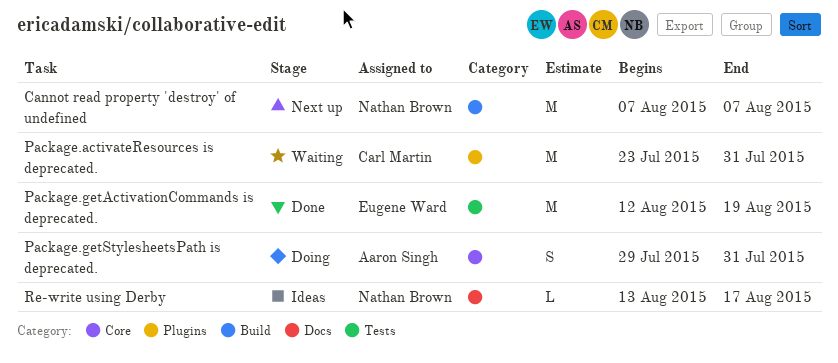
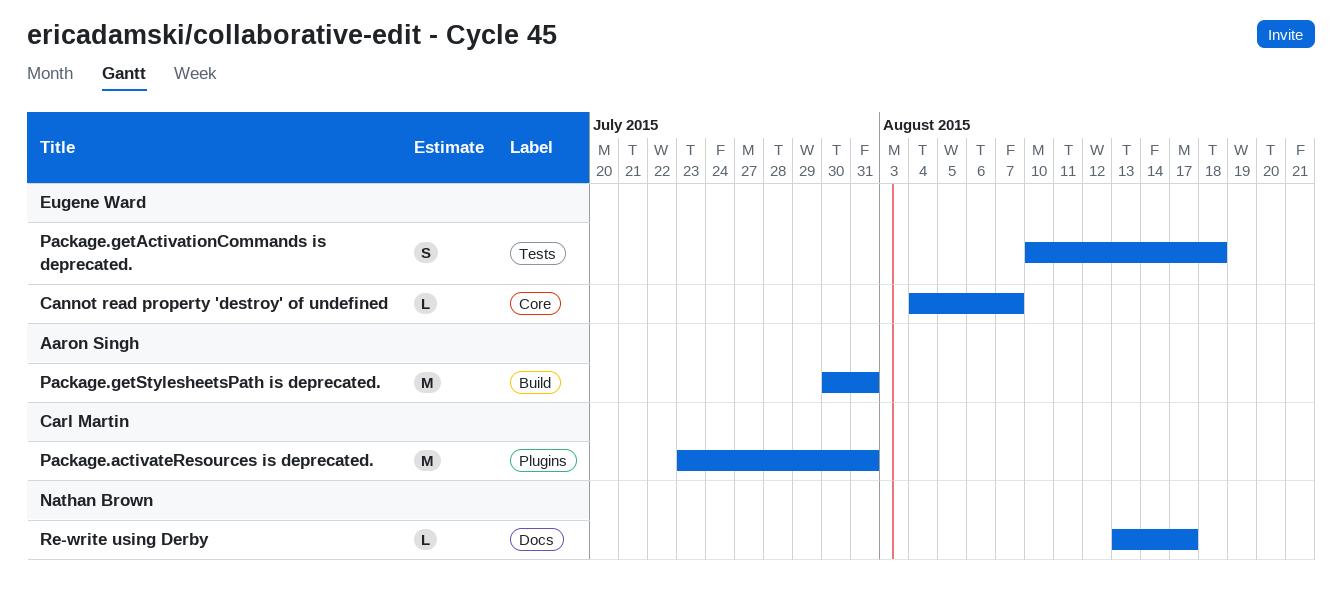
Cannot read property 'destroy' of undefined, owner: Nathan Brown -> Eugene Ward
Cannot read property 'destroy' of undefined, label: Build -> Core
Cannot read property 'destroy' of undefined, estimate: M -> L
Cannot read property 'destroy' of undefined, start: Aug 7 -> Aug 4
Package.getActivationCommands is deprecated., estimate: M -> S
Package.getActivationCommands is deprecated., start: Aug 12 -> Aug 10
Package.getActivationCommands is deprecated., due: Aug 19 -> Aug 18
Package.getStylesheetsPath is deprecated., label: Core -> Build
Package.getStylesheetsPath is deprecated., estimate: S -> M
Package.getStylesheetsPath is deprecated., start: Jul 29 -> Jul 30

